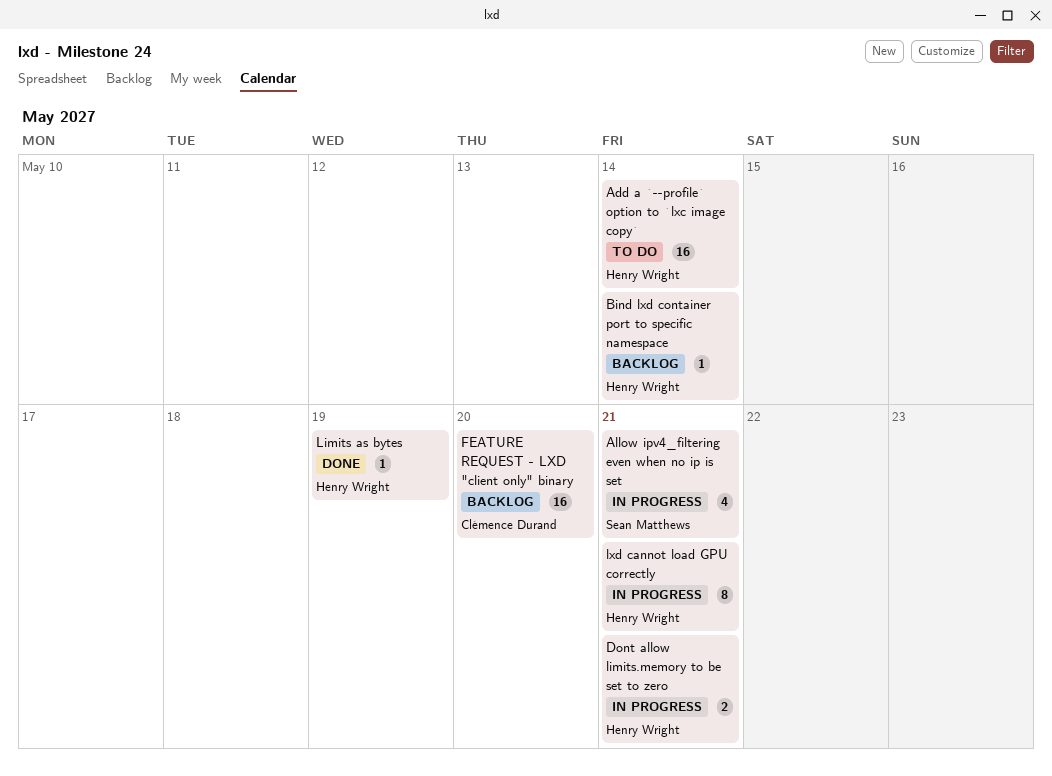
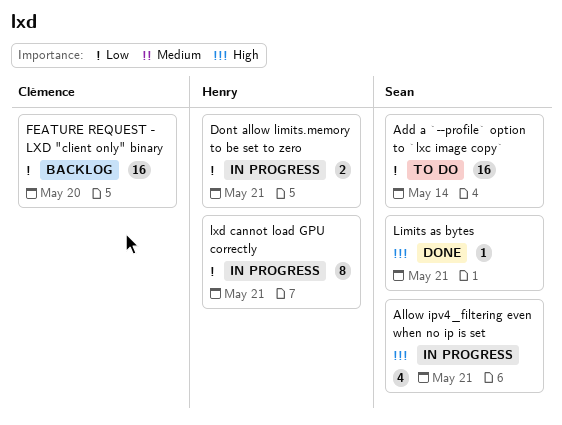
Add a `--profile` option to `lxc image copy`, owner: Henry Wright -> Sean Matthews
Bind lxd container port to specific namespace: present -> none
Limits as bytes, owner: Henry Wright -> Sean Matthews
Limits as bytes, due: May 19 -> May 21

